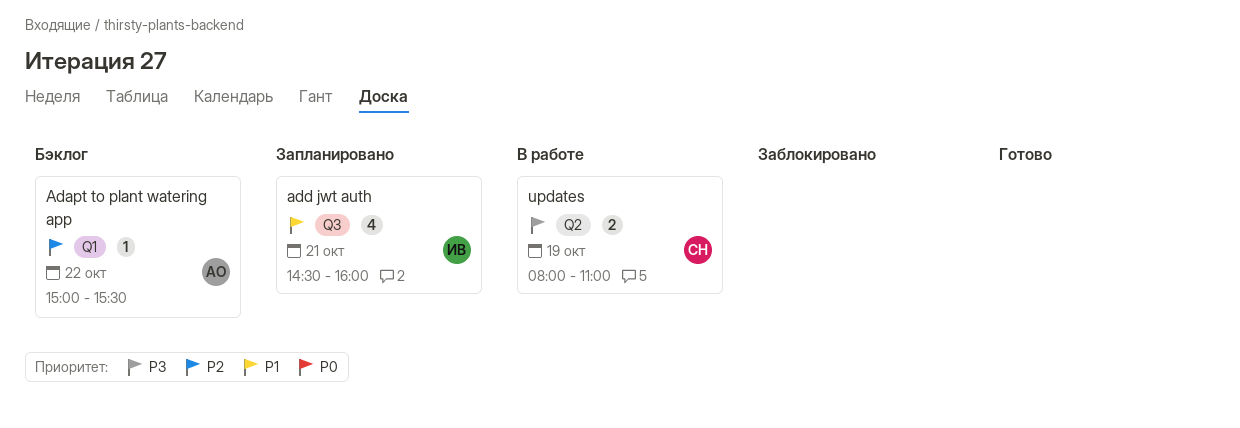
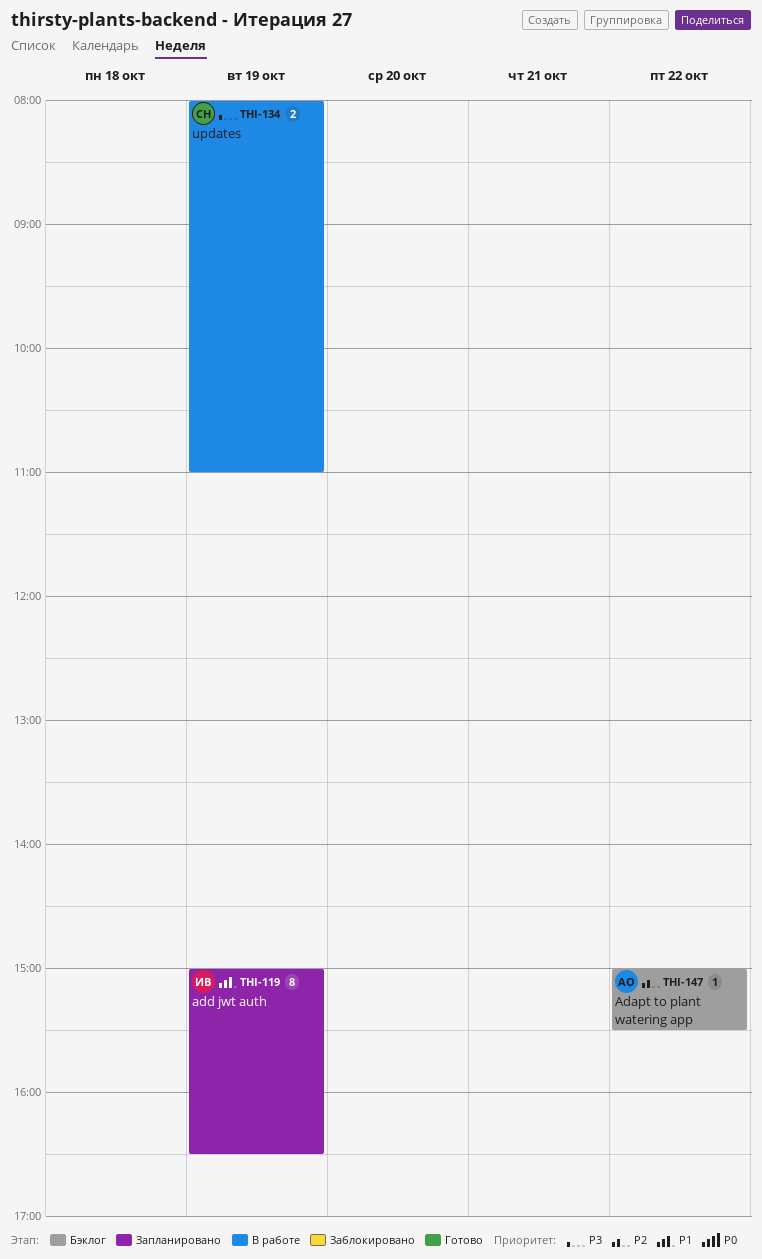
add jwt auth, estimate: 4 -> 8
add jwt auth, day: Oct 21 -> Oct 19
add jwt auth, begins: 14:30 -> 15:00
add jwt auth, ends: 16:00 -> 16:30

